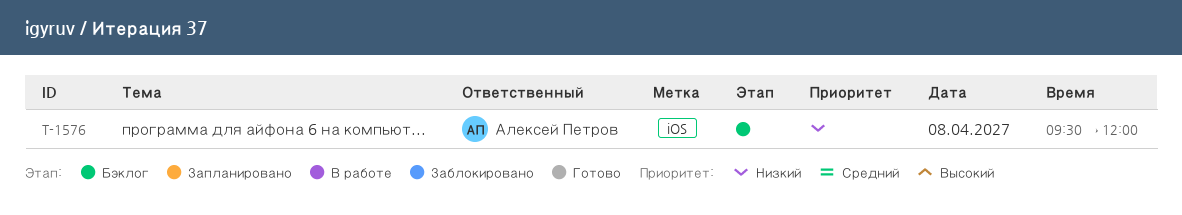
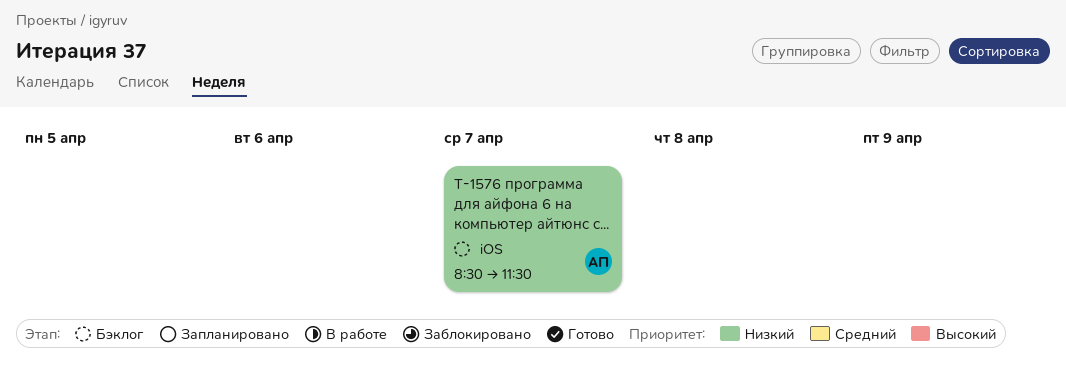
T-1576, day: Apr 8 -> Apr 7
T-1576, begins: 09:30 -> 08:30
T-1576, ends: 12:00 -> 11:30

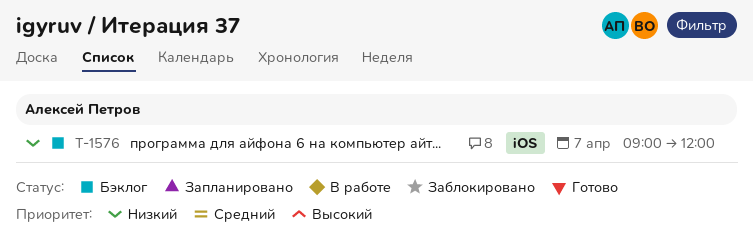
T-1576, begins: 08:30 -> 09:00
T-1576, ends: 11:30 -> 12:00

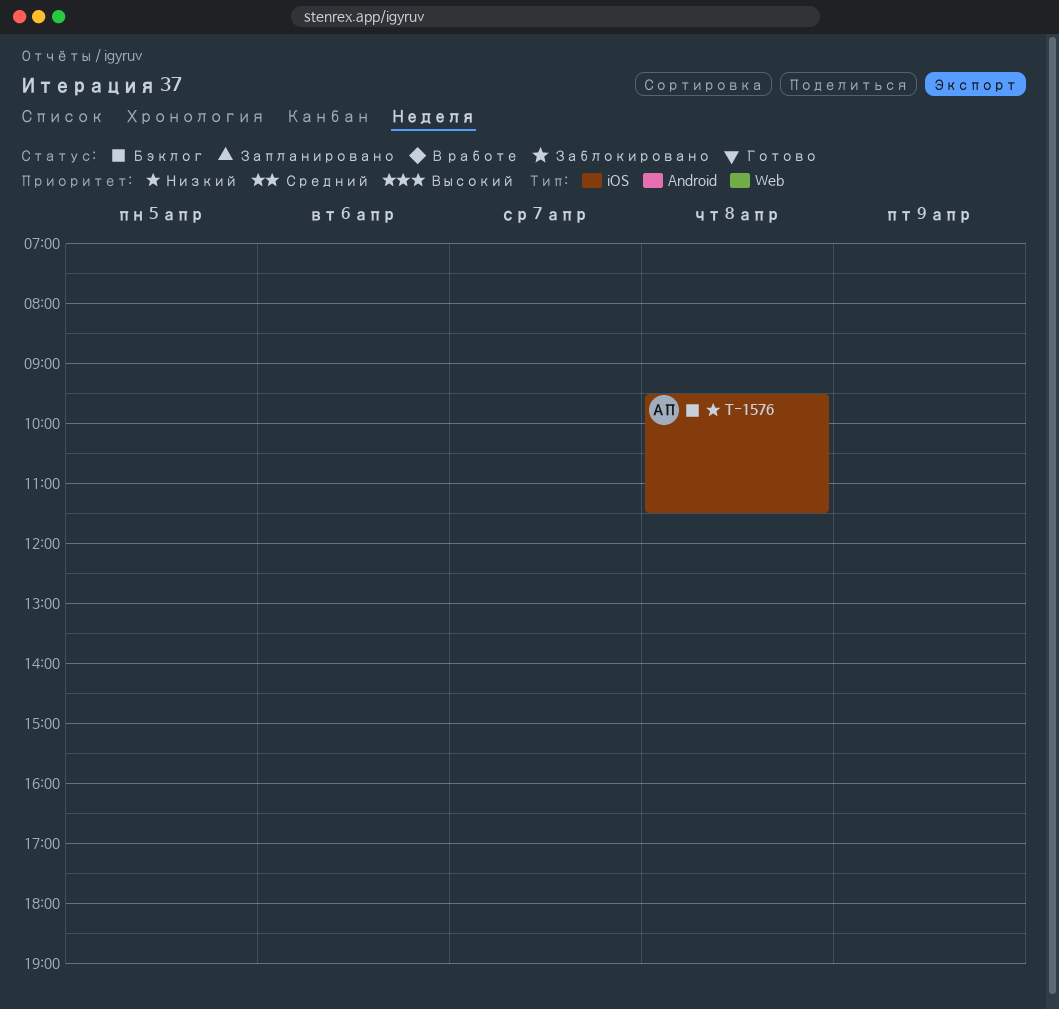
T-1576, day: Apr 7 -> Apr 8
T-1576, begins: 09:00 -> 09:30
T-1576, ends: 12:00 -> 11:30

